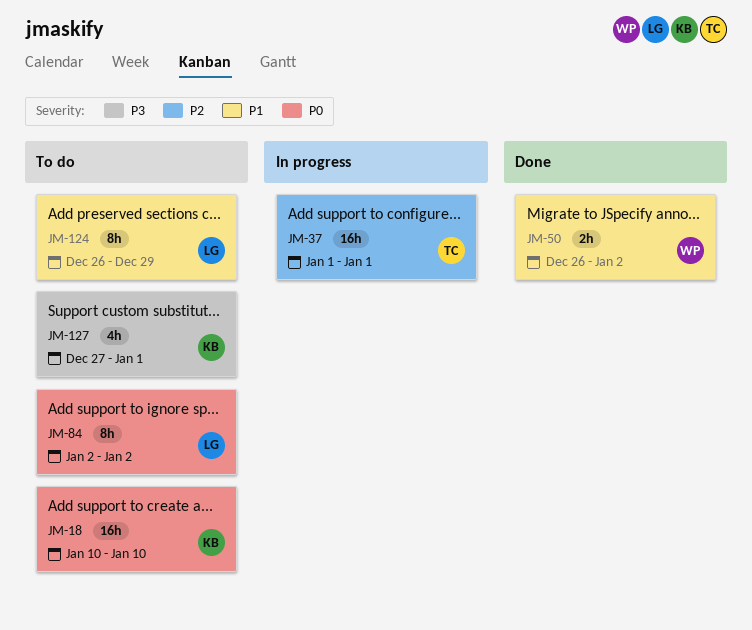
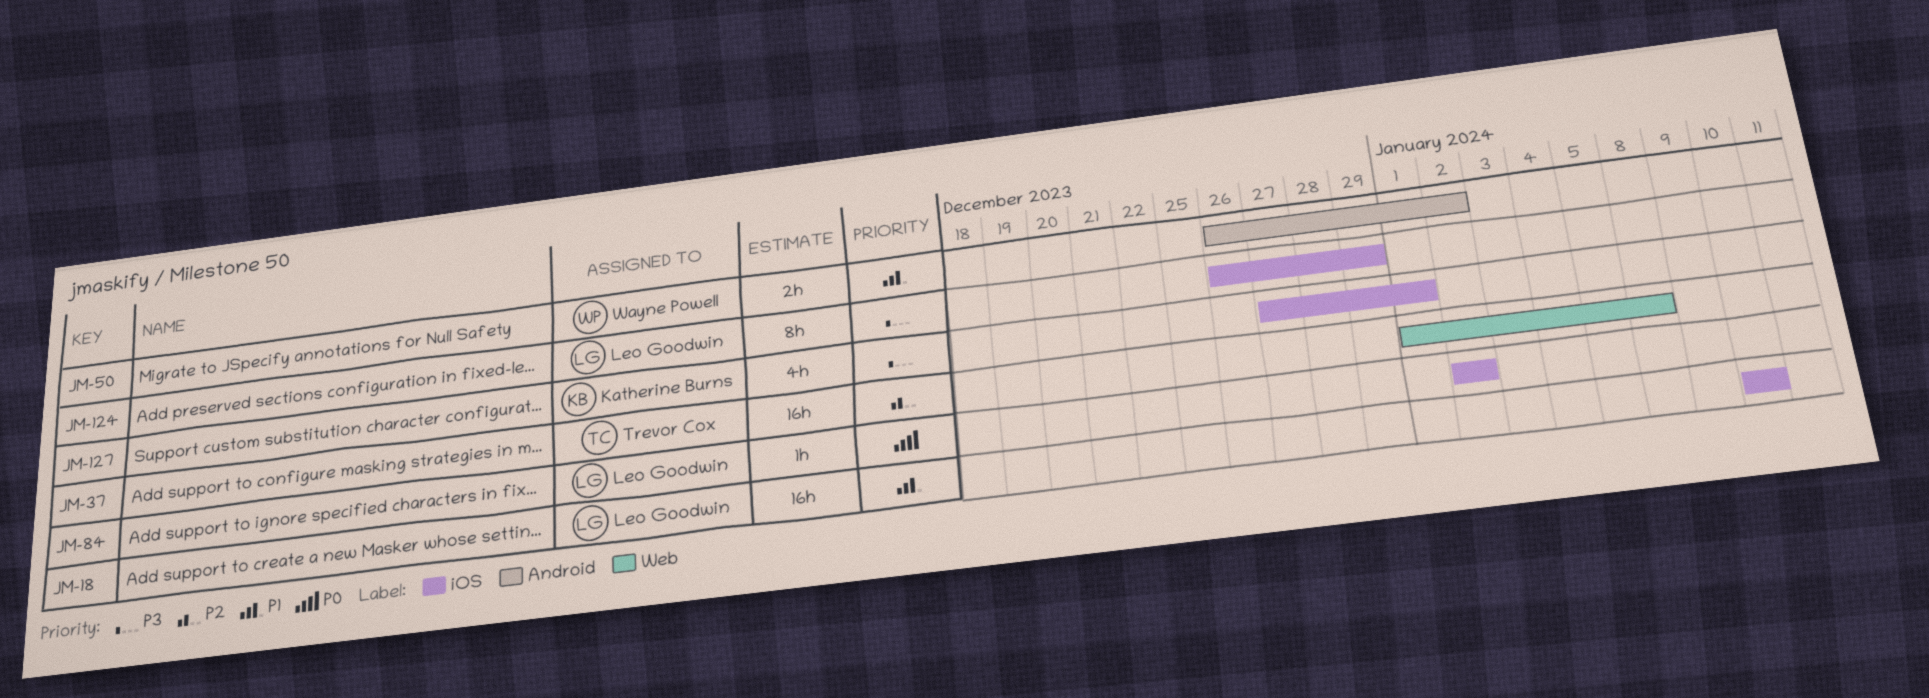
JM-18, owner: Katherine Burns -> Leo Goodwin
JM-18, priority: P0 -> P1
JM-37, due: Jan 1 -> Jan 8
JM-84, estimate: 8h -> 1h
JM-124, priority: P1 -> P3

